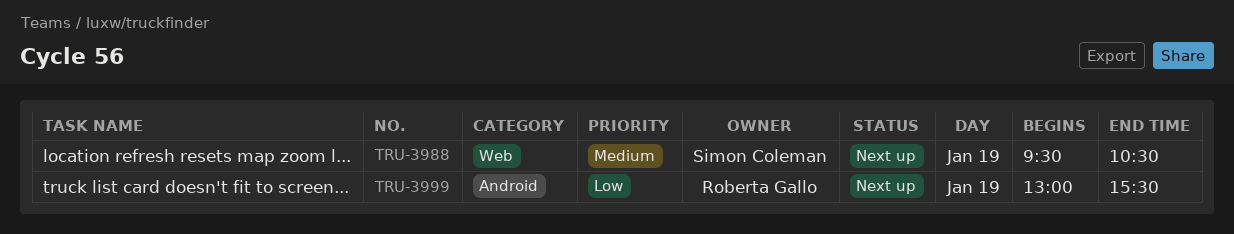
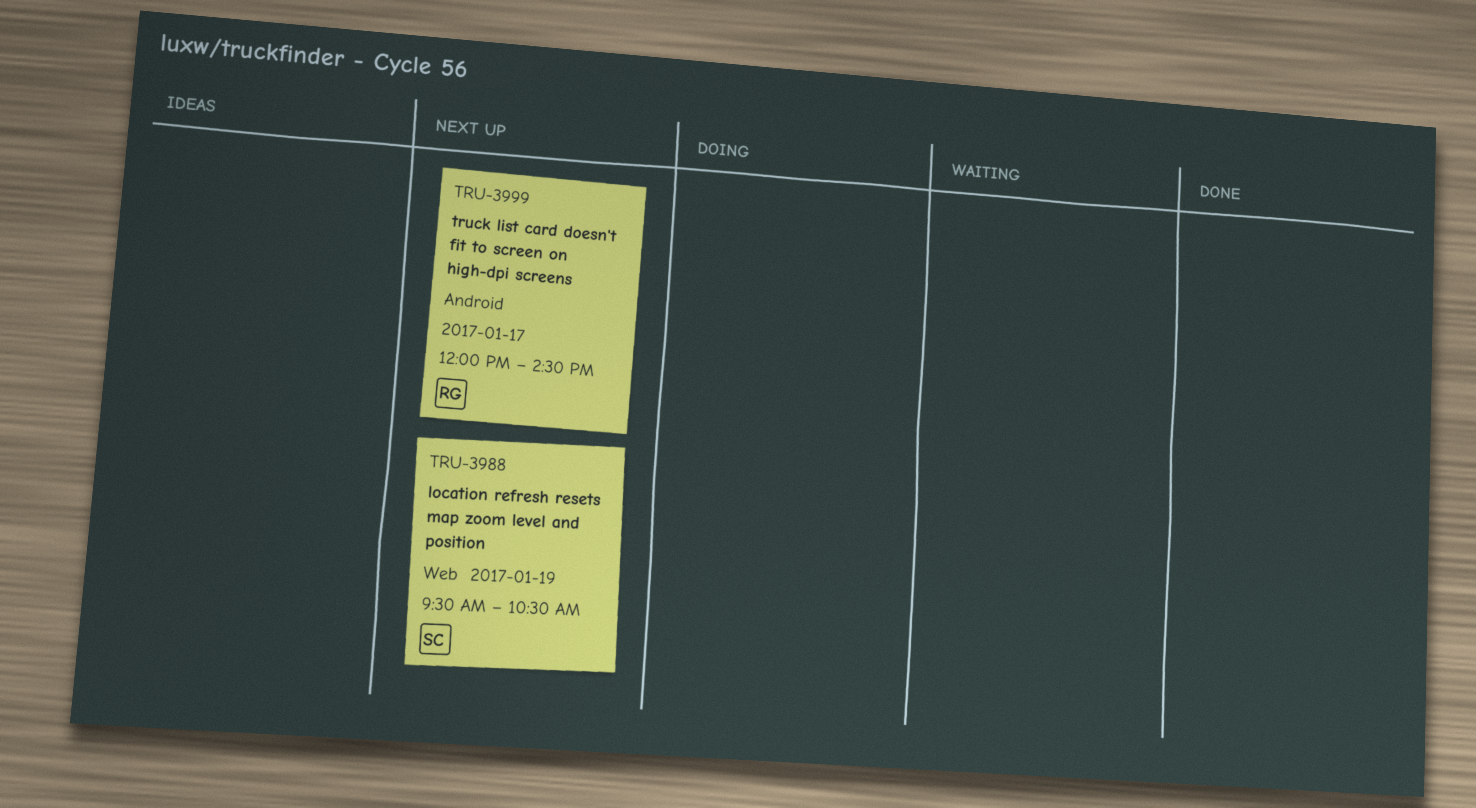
TRU-3999, day: Jan 19 -> Jan 17
TRU-3999, begins: 13:00 -> 12:00
TRU-3999, ends: 15:30 -> 14:30

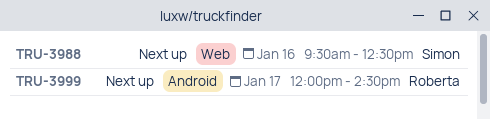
TRU-3988, day: Jan 19 -> Jan 16
TRU-3988, ends: 10:30 -> 12:30

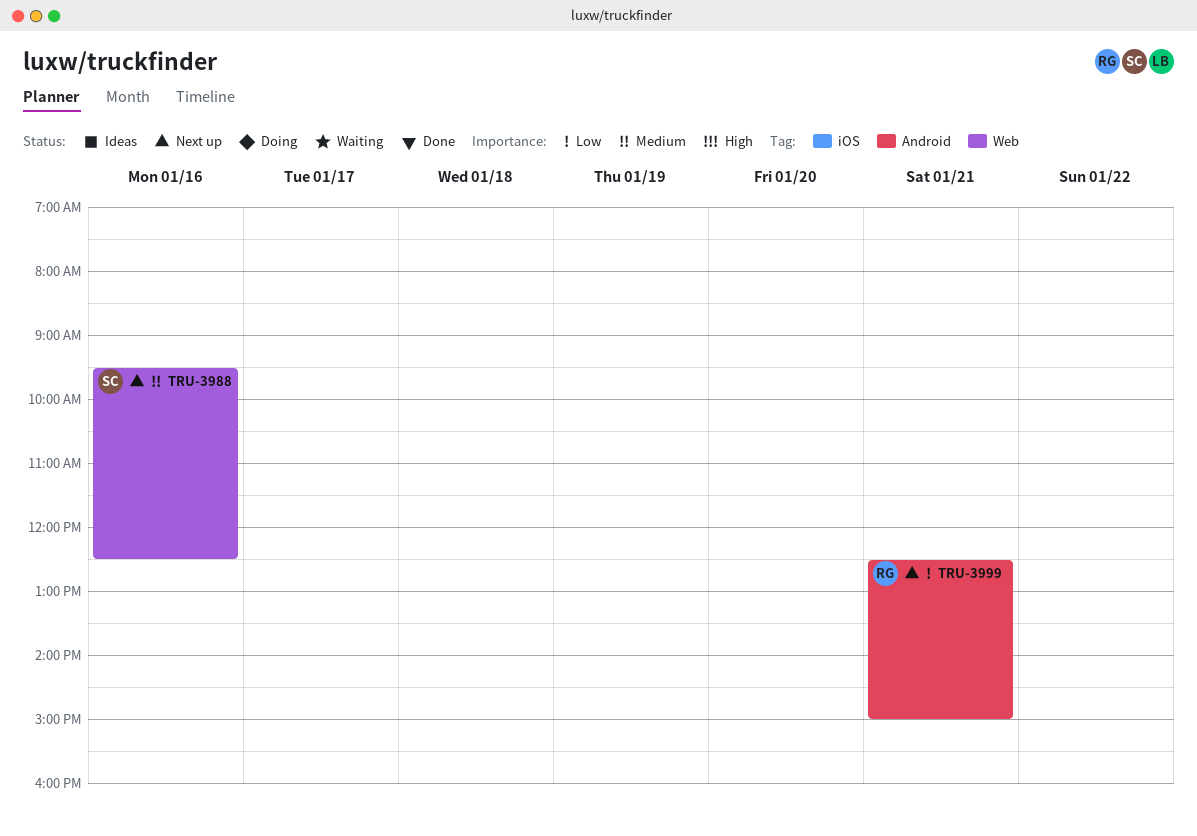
TRU-3999, day: Jan 17 -> Jan 21
TRU-3999, begins: 12:00 -> 12:30
TRU-3999, ends: 14:30 -> 15:00

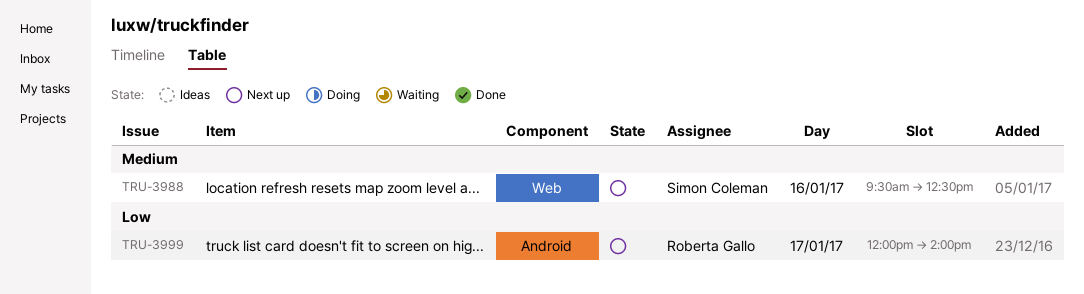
TRU-3999, day: Jan 21 -> Jan 17
TRU-3999, begins: 12:30 -> 12:00
TRU-3999, ends: 15:00 -> 14:00

